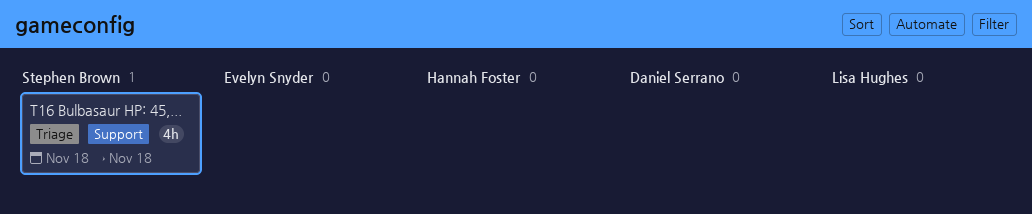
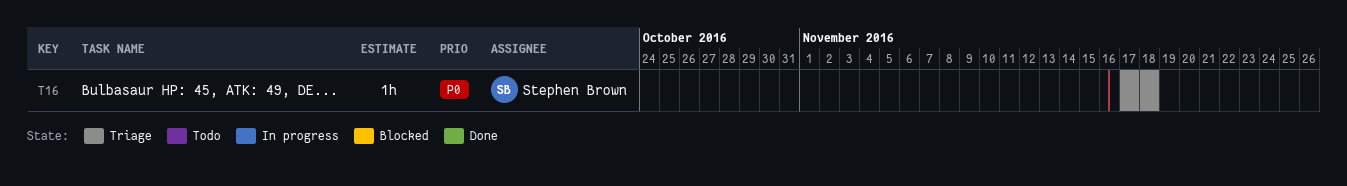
T16, estimate: 4h -> 1h
T16, start: Nov 18 -> Nov 17

